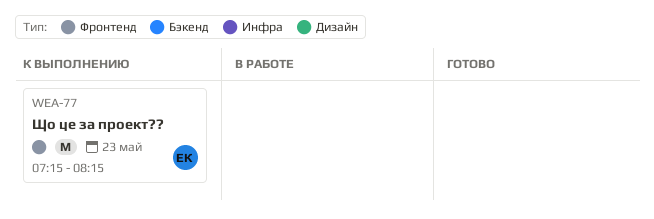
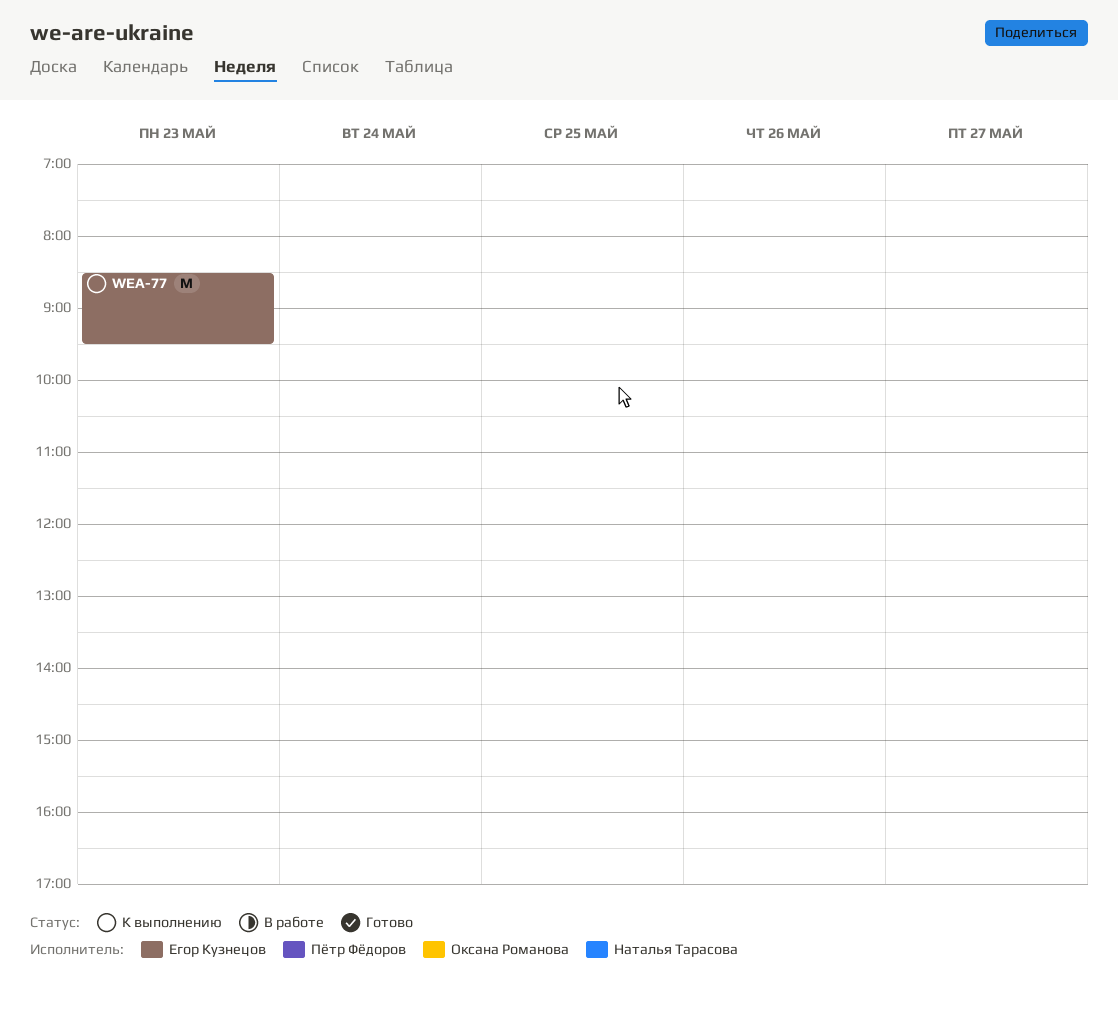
WEA-77, begins: 07:15 -> 08:30
WEA-77, ends: 08:15 -> 09:30

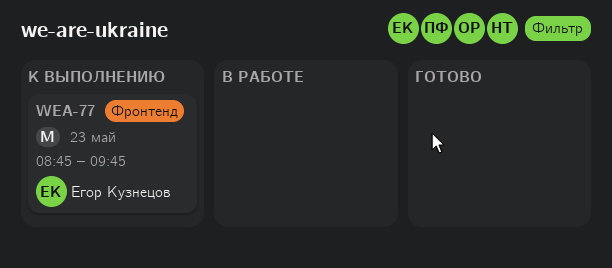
WEA-77, begins: 08:30 -> 08:45
WEA-77, ends: 09:30 -> 09:45

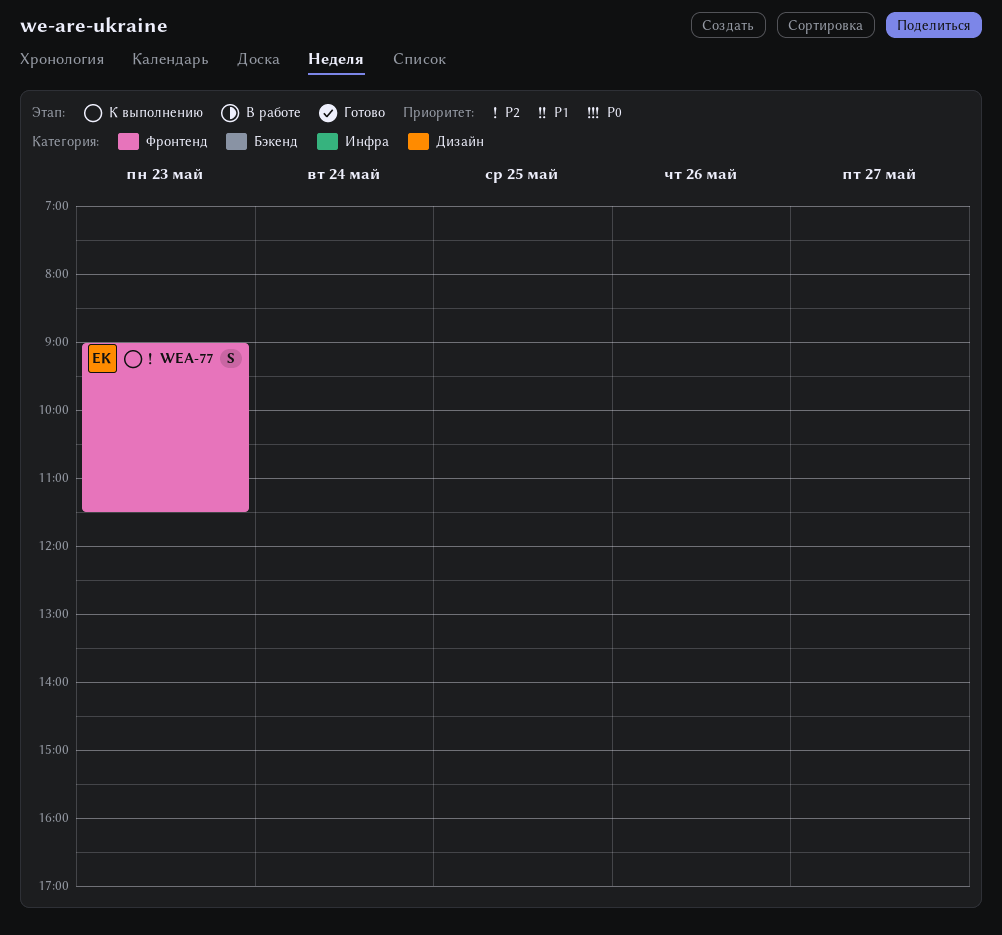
WEA-77, estimate: M -> S
WEA-77, begins: 08:45 -> 09:00
WEA-77, ends: 09:45 -> 11:30

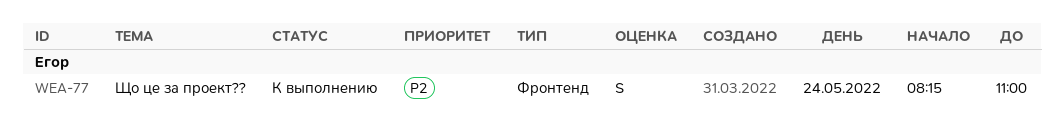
WEA-77, day: May 23 -> May 24
WEA-77, begins: 09:00 -> 08:15
WEA-77, ends: 11:30 -> 11:00

